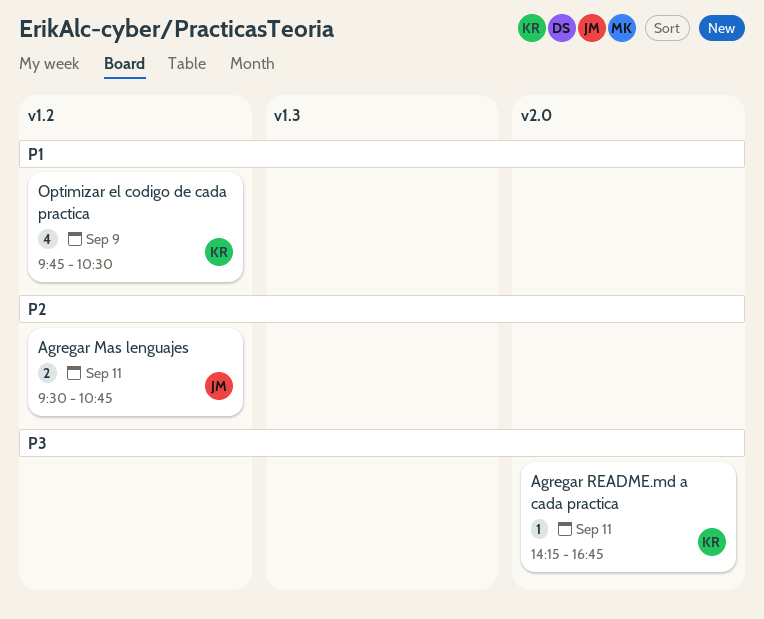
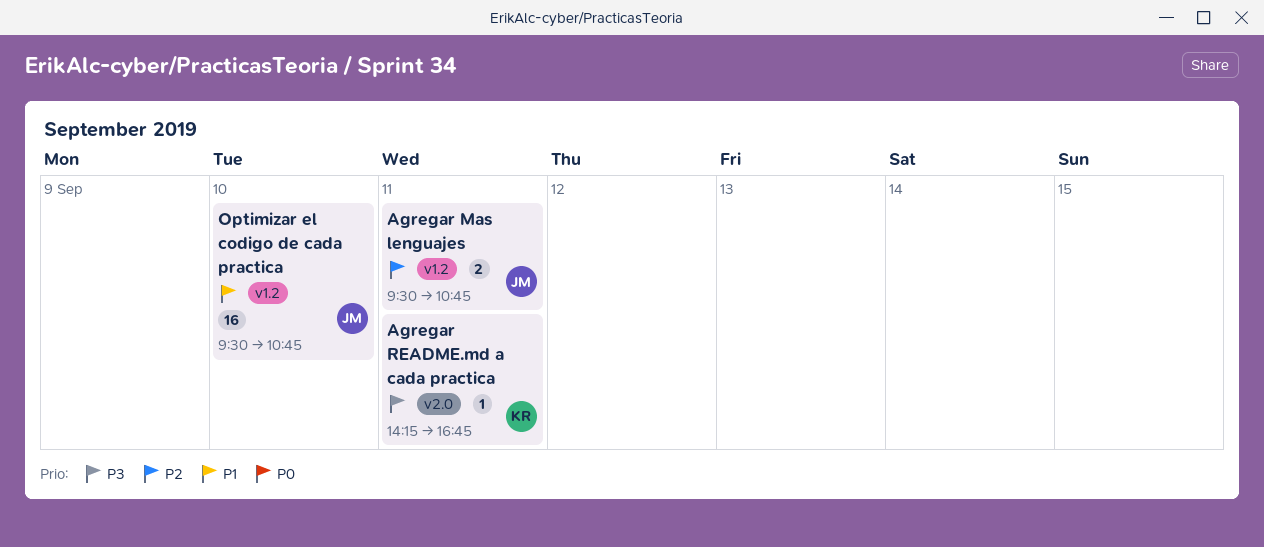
Optimizar el codigo de cada practica, owner: KR -> JM
Optimizar el codigo de cada practica, estimate: 4 -> 16
Optimizar el codigo de cada practica, day: Sep 9 -> Sep 10
Optimizar el codigo de cada practica, begins: 09:45 -> 09:30
Optimizar el codigo de cada practica, ends: 10:30 -> 10:45

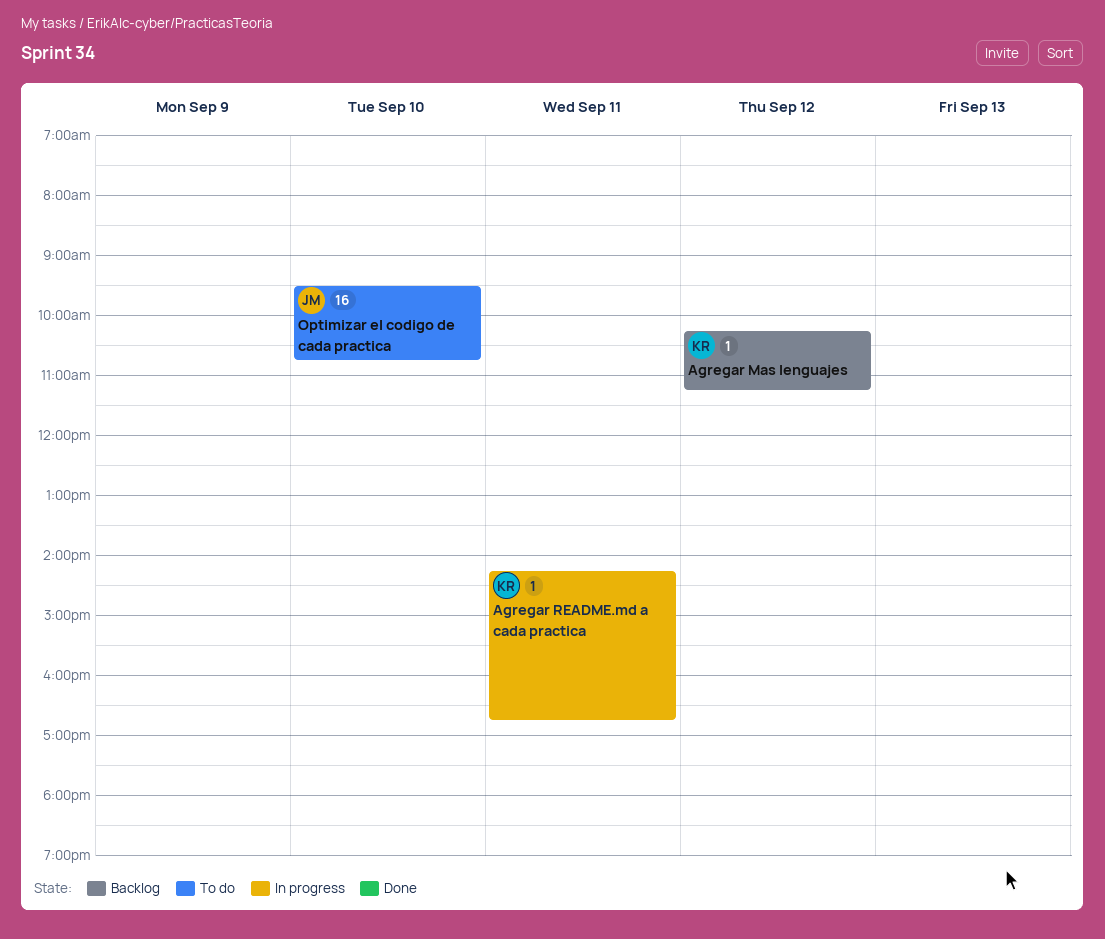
Agregar Mas lenguajes, owner: JM -> KR
Agregar Mas lenguajes, estimate: 2 -> 1
Agregar Mas lenguajes, day: Sep 11 -> Sep 12
Agregar Mas lenguajes, begins: 09:30 -> 10:15
Agregar Mas lenguajes, ends: 10:45 -> 11:15

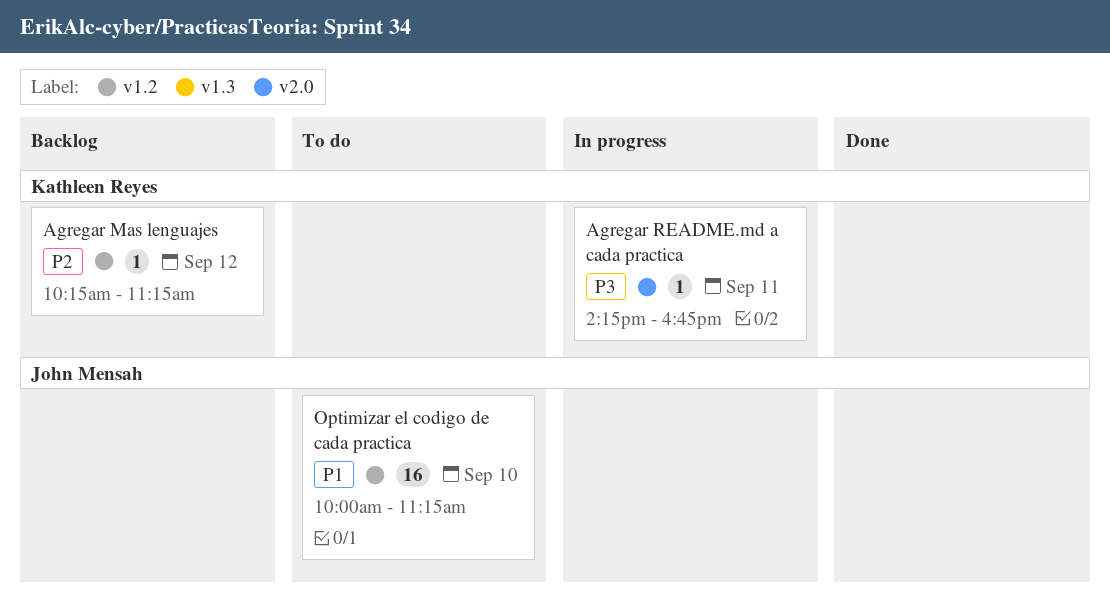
Optimizar el codigo de cada practica, begins: 09:30 -> 10:00
Optimizar el codigo de cada practica, ends: 10:45 -> 11:15

